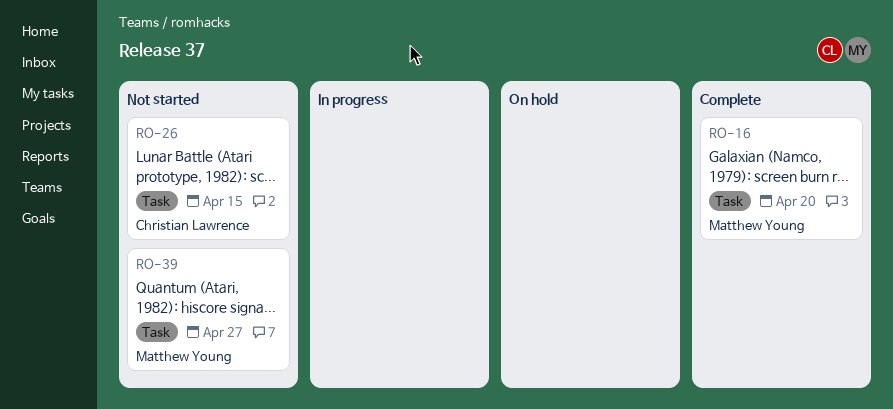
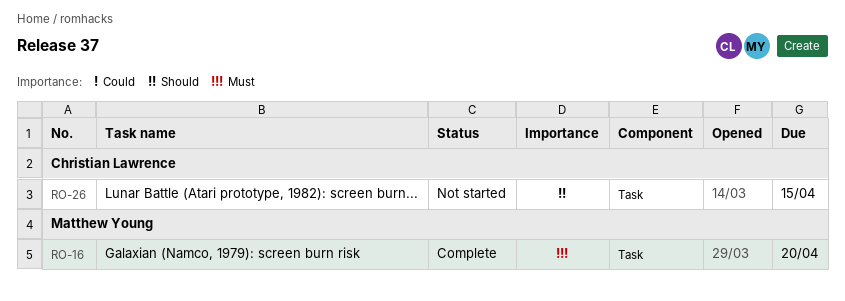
RO-39: present -> none

